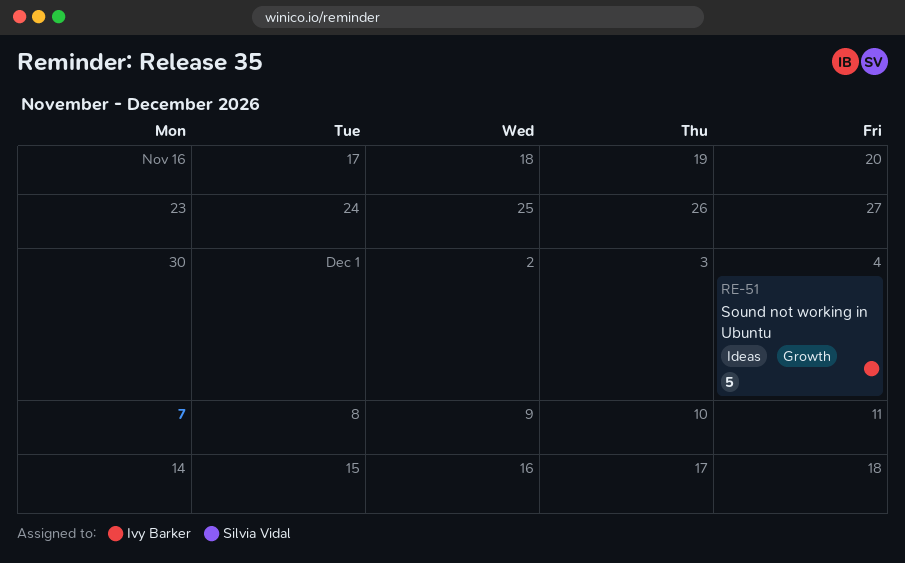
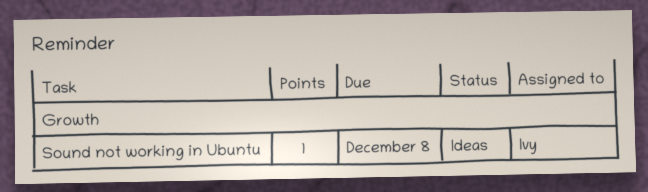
Sound not working in Ubuntu, estimate: 5 -> 1
Sound not working in Ubuntu, due: Dec 4 -> Dec 8

